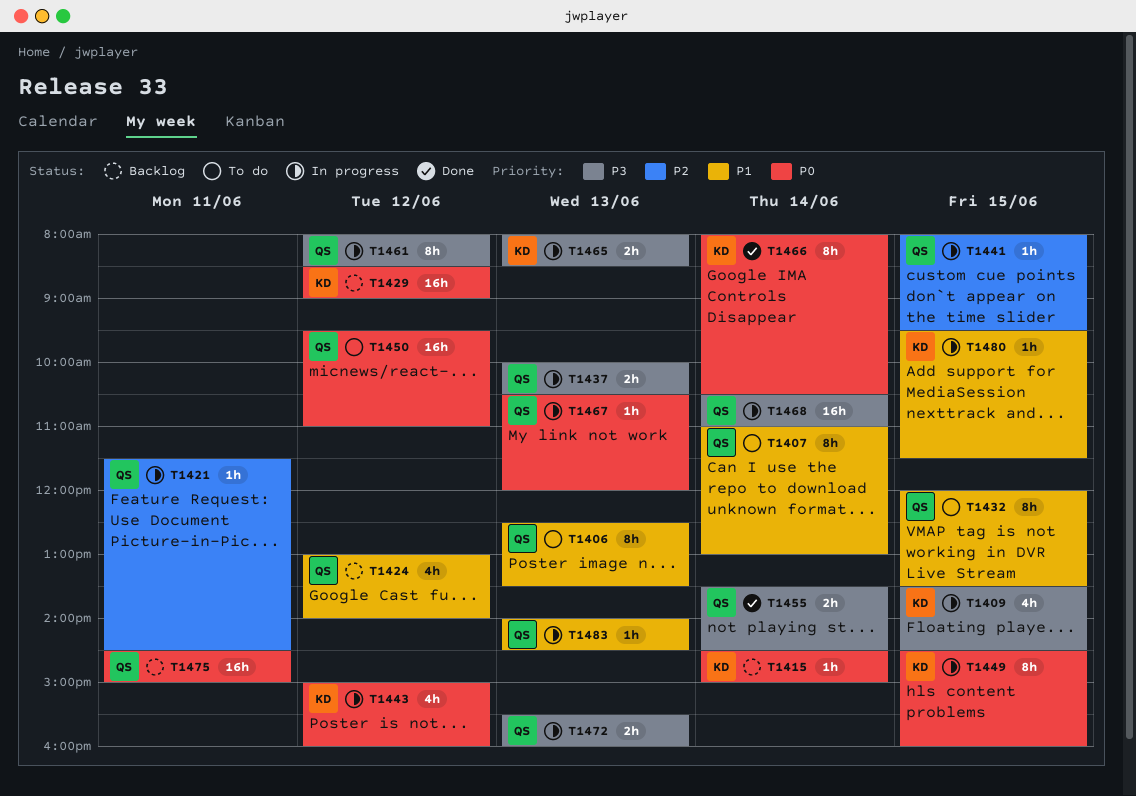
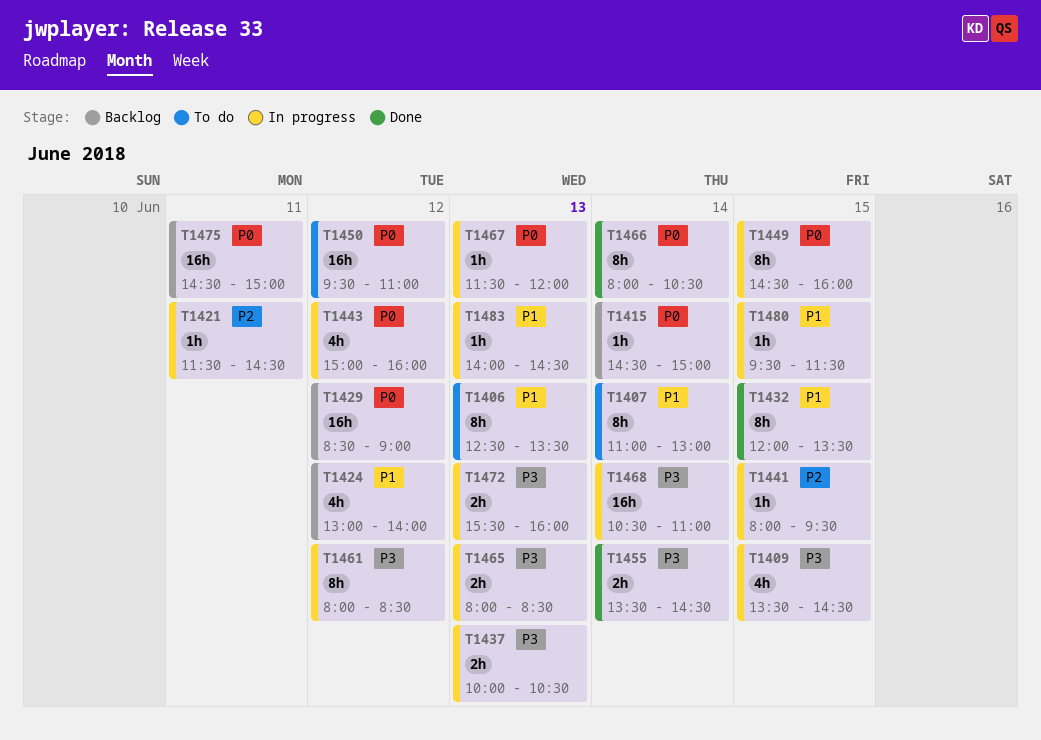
T1432, status: To do -> Done
T1467, begins: 10:30 -> 11:30

